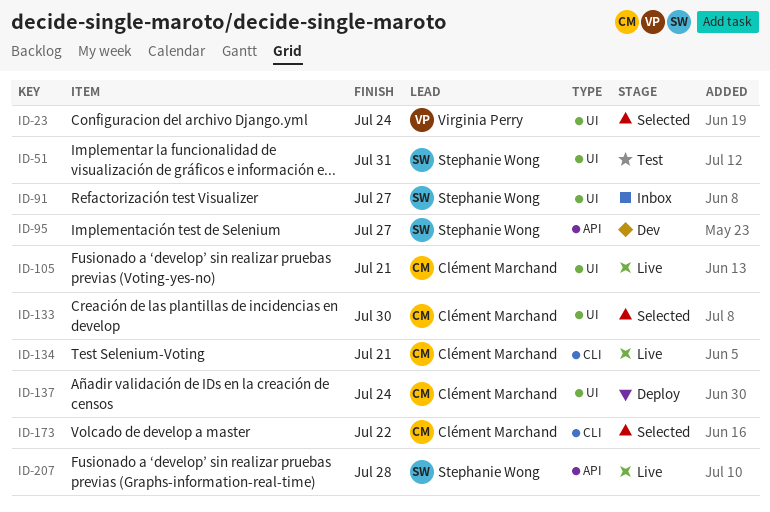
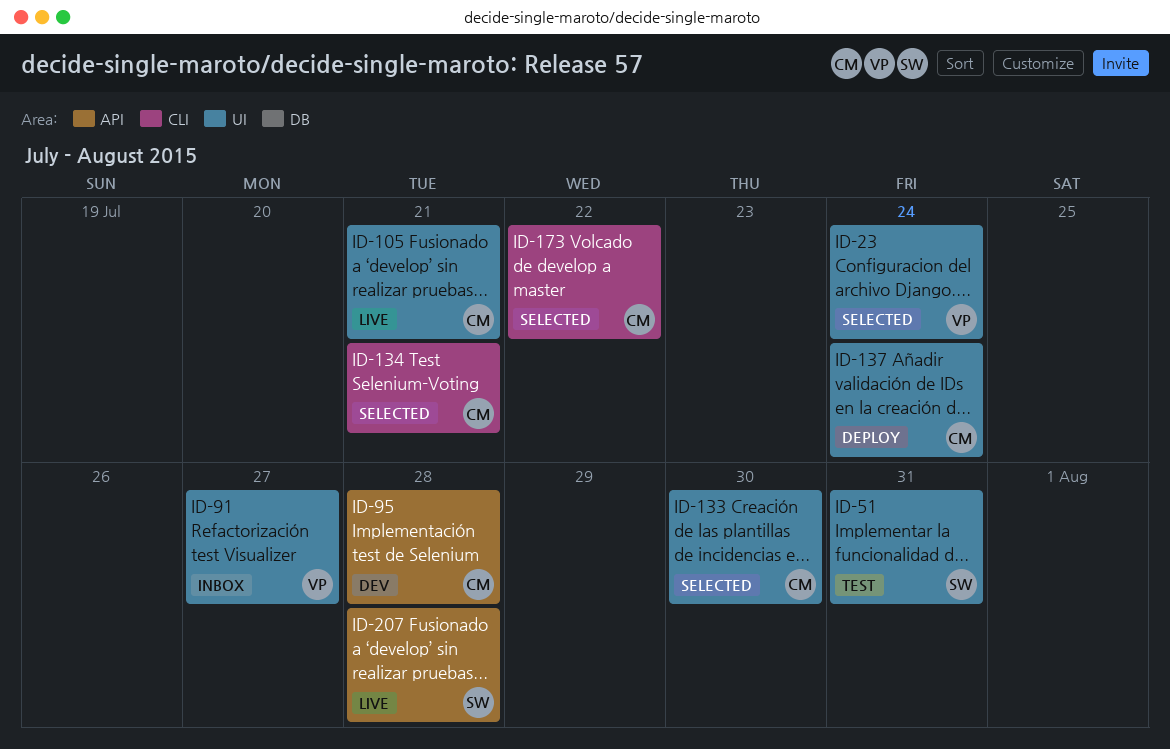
ID-91, owner: Stephanie Wong -> Virginia Perry
ID-95, owner: Stephanie Wong -> Clément Marchand
ID-95, due: Jul 27 -> Jul 28
ID-134, status: Live -> Selected

